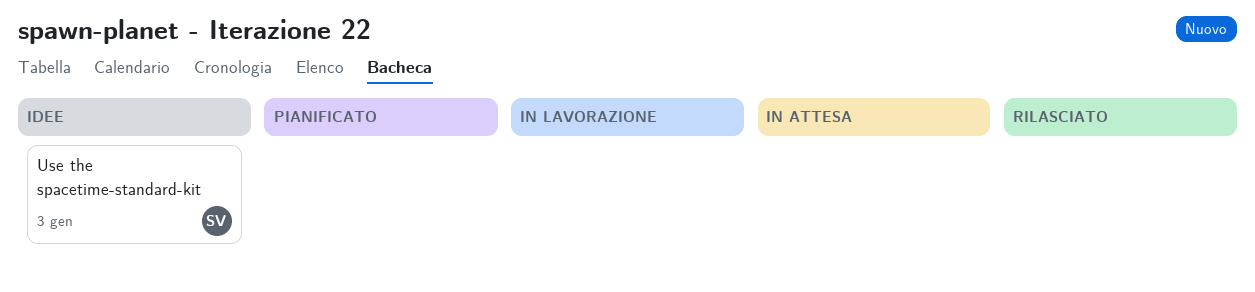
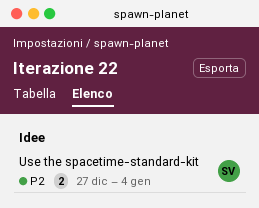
Use the spacetime-standard-kit, due: Jan 3 -> Jan 4

